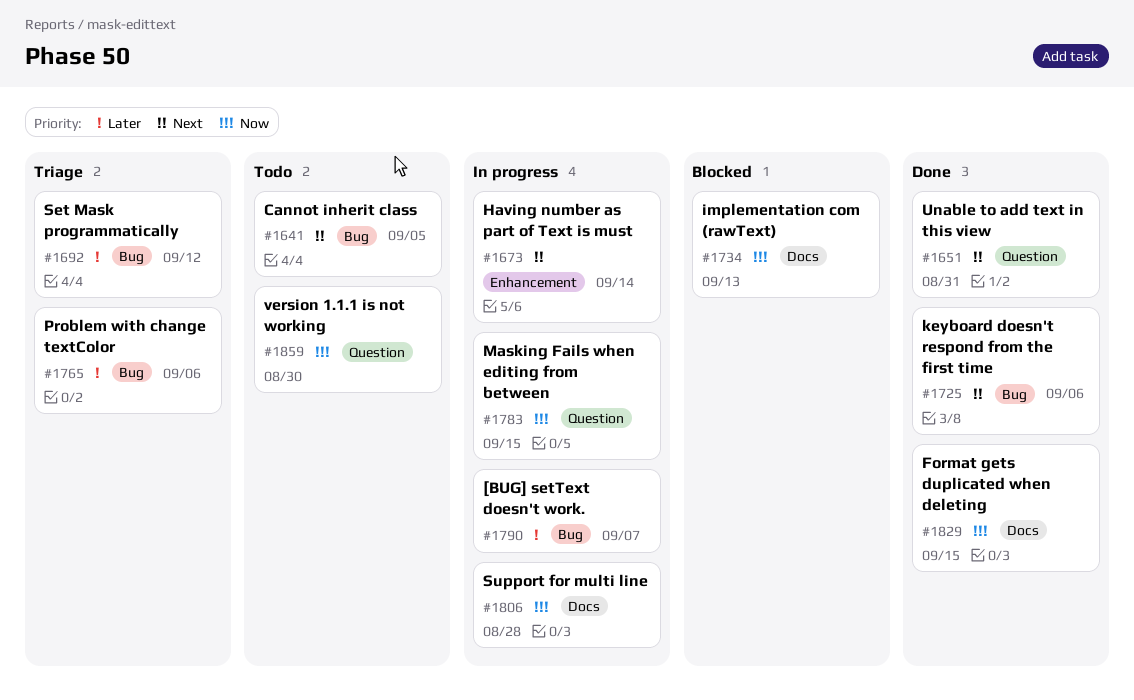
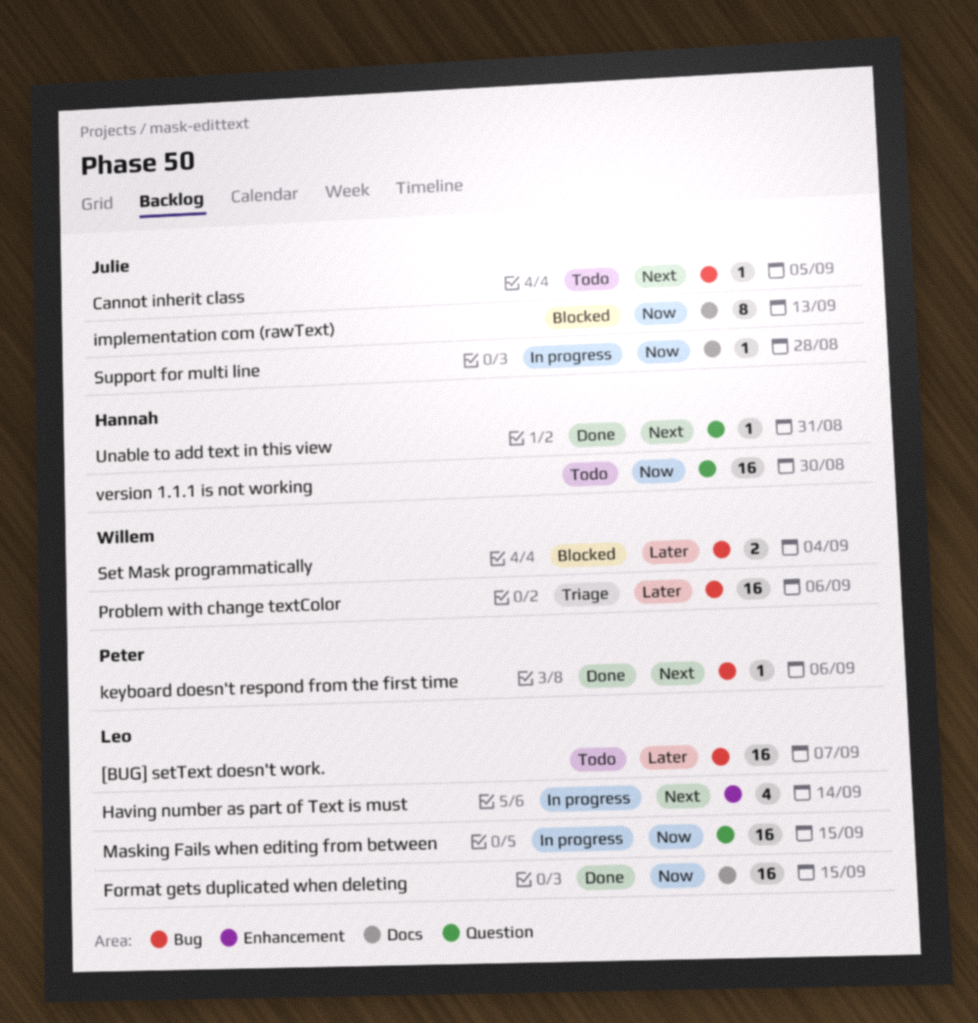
[BUG] setText doesn't work., status: In progress -> Todo
Set Mask programmatically, status: Triage -> Blocked
Set Mask programmatically, due: Sep 12 -> Sep 4

